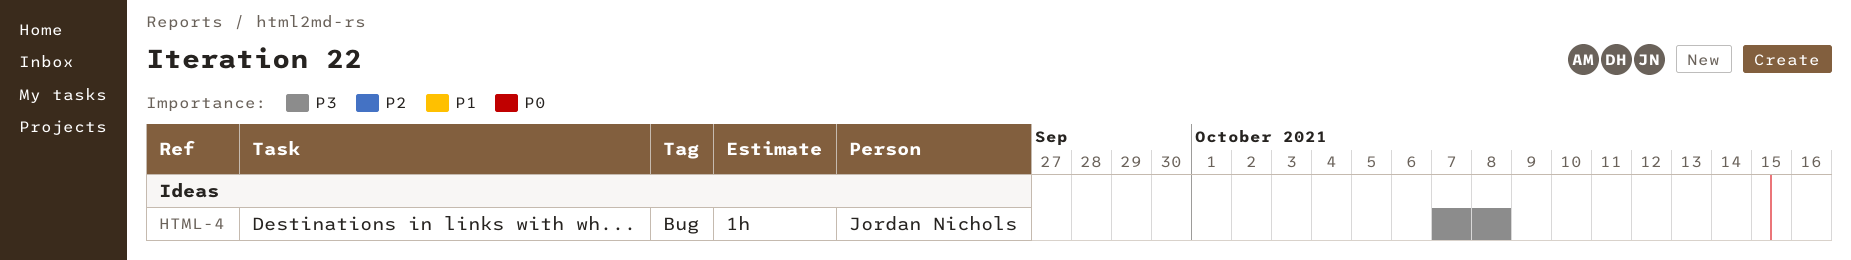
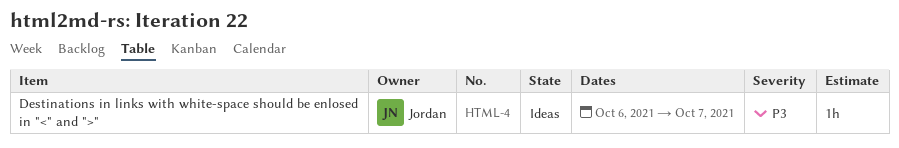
HTML-4, start: Oct 7 -> Oct 6
HTML-4, due: Oct 8 -> Oct 7

